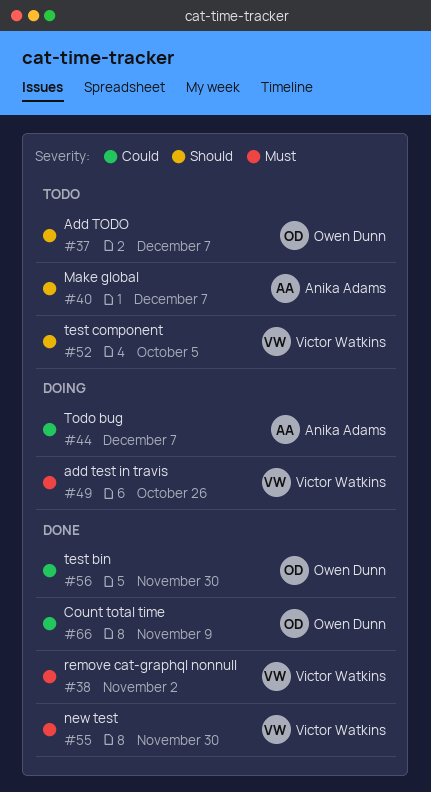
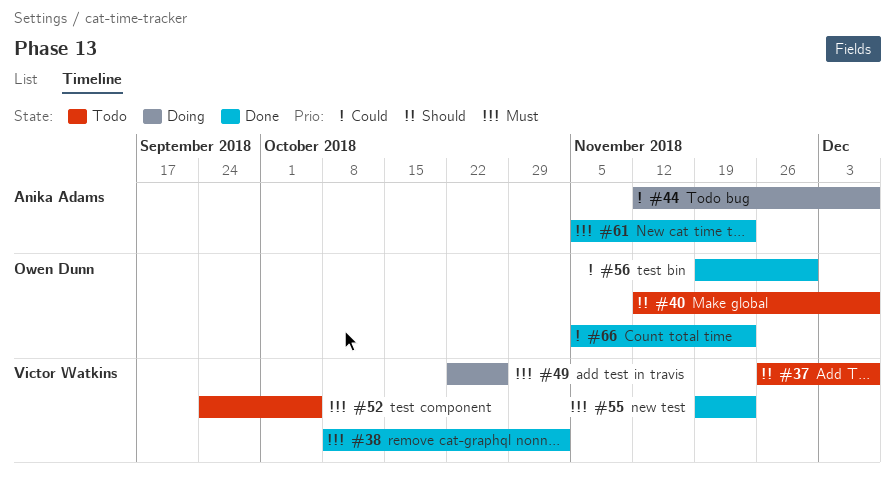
#37, owner: Owen Dunn -> Victor Watkins
#40, owner: Anika Adams -> Owen Dunn
#52, priority: Should -> Must
#55, due: Nov 30 -> Nov 23
#61: none -> present
#66, due: Nov 9 -> Nov 23

